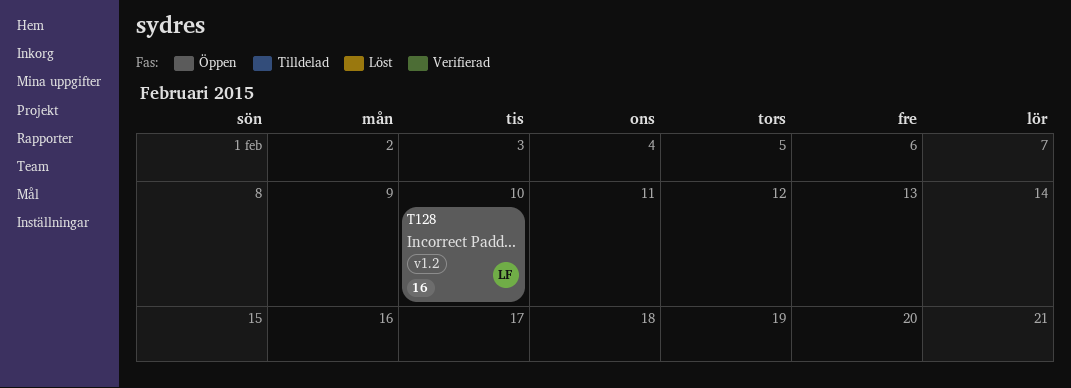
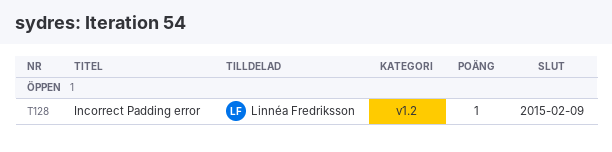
T128, estimate: 16 -> 1
T128, due: Feb 10 -> Feb 9

